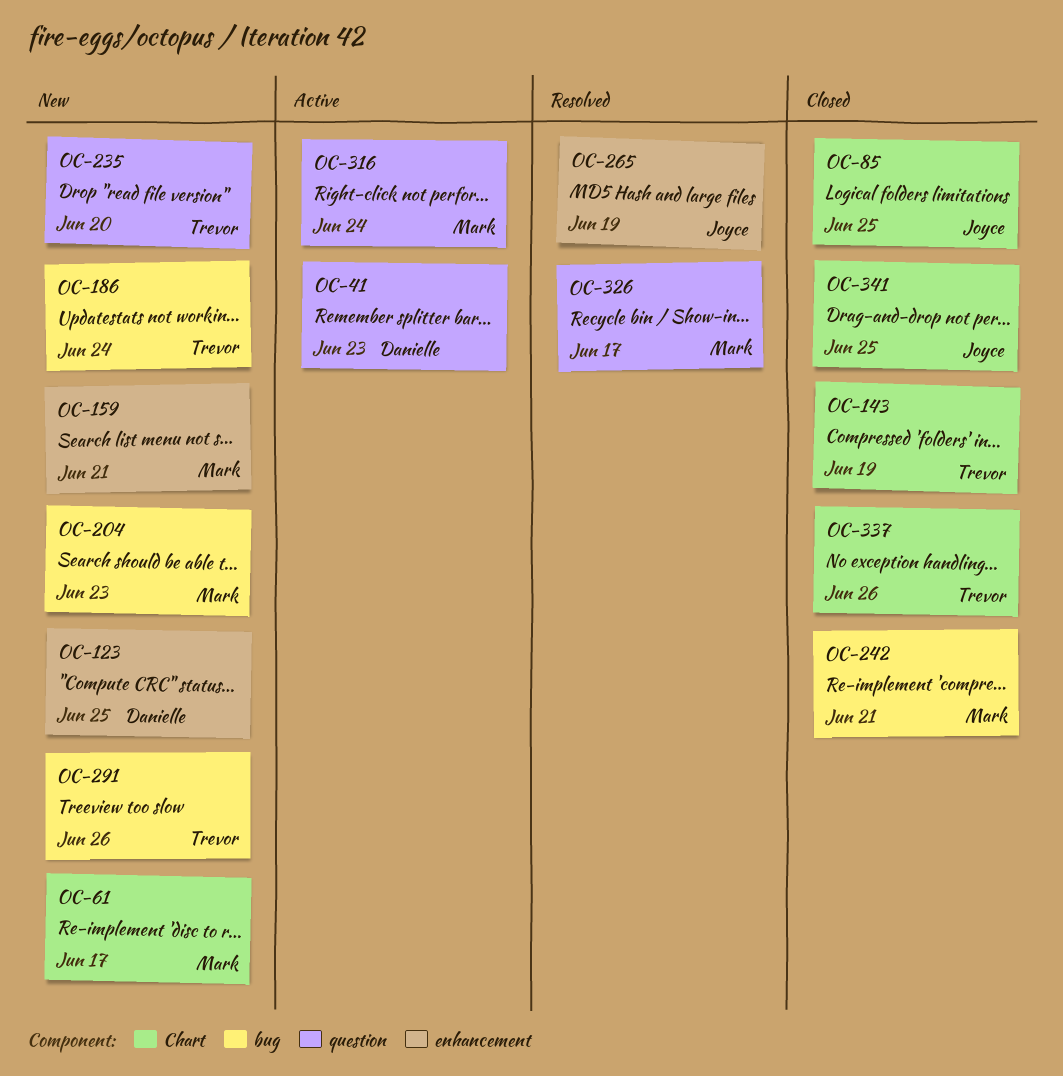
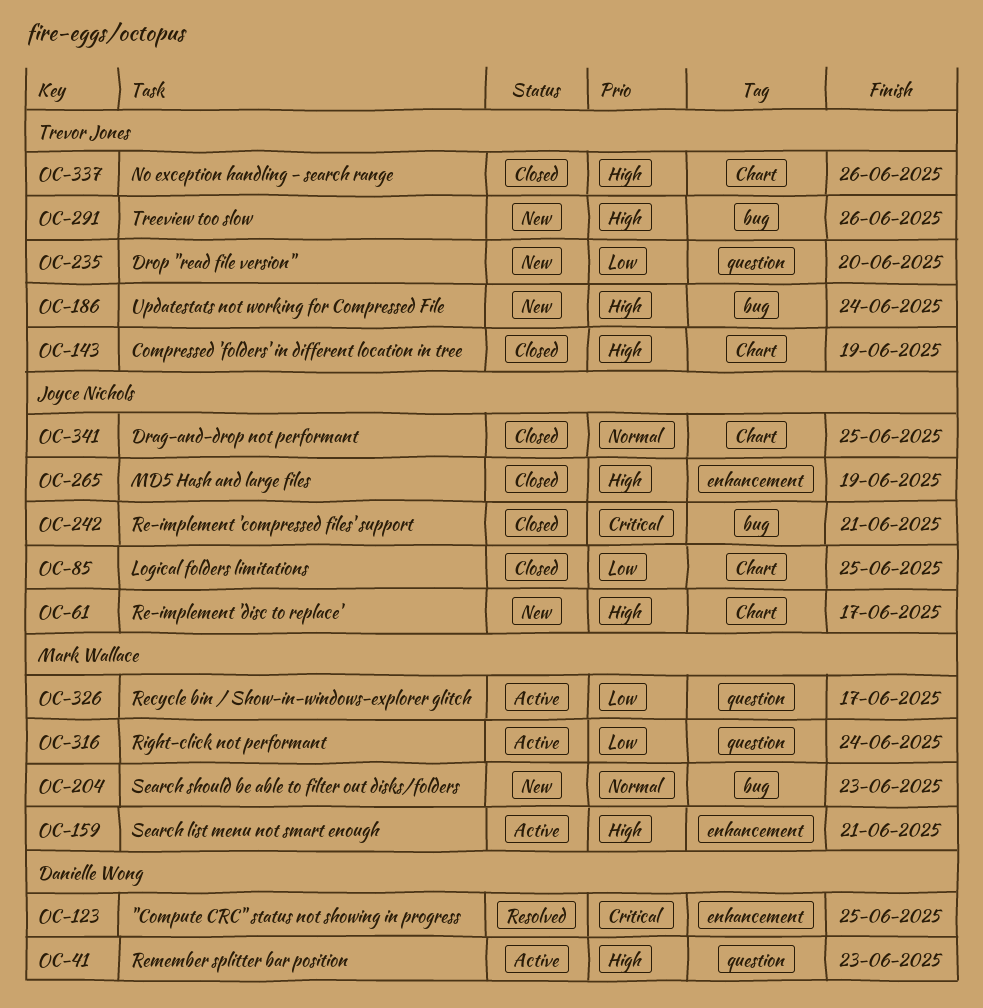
OC-61, owner: Mark Wallace -> Joyce Nichols
OC-123, status: New -> Resolved
OC-159, status: New -> Active
OC-242, owner: Mark Wallace -> Joyce Nichols
OC-265, status: Resolved -> Closed
OC-326, status: Resolved -> Active

